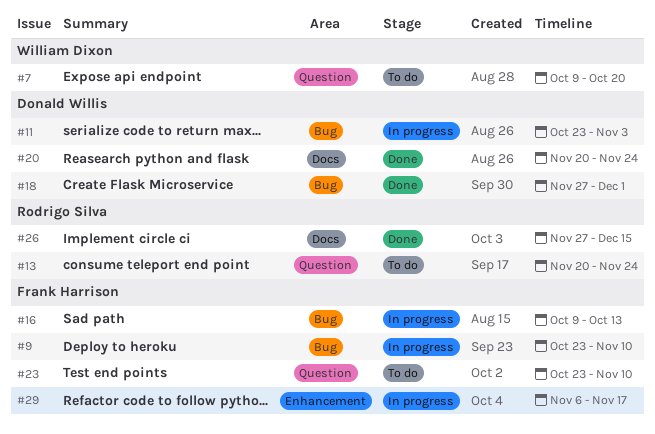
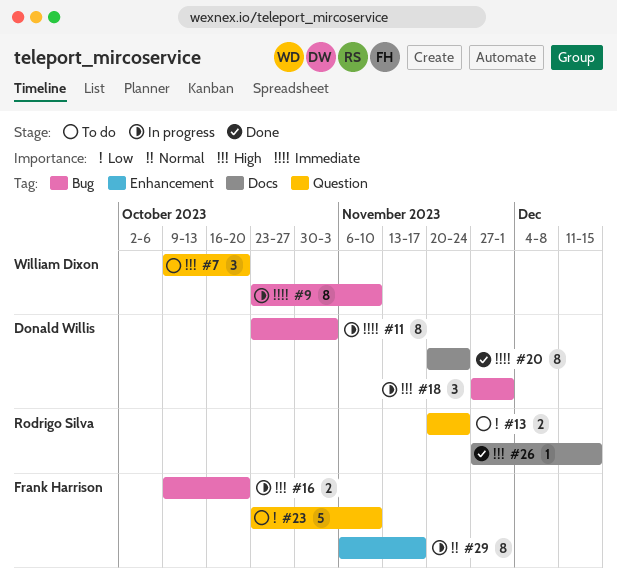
#9, owner: Frank Harrison -> William Dixon
#16, due: Oct 13 -> Oct 20
#18, status: Done -> In progress

